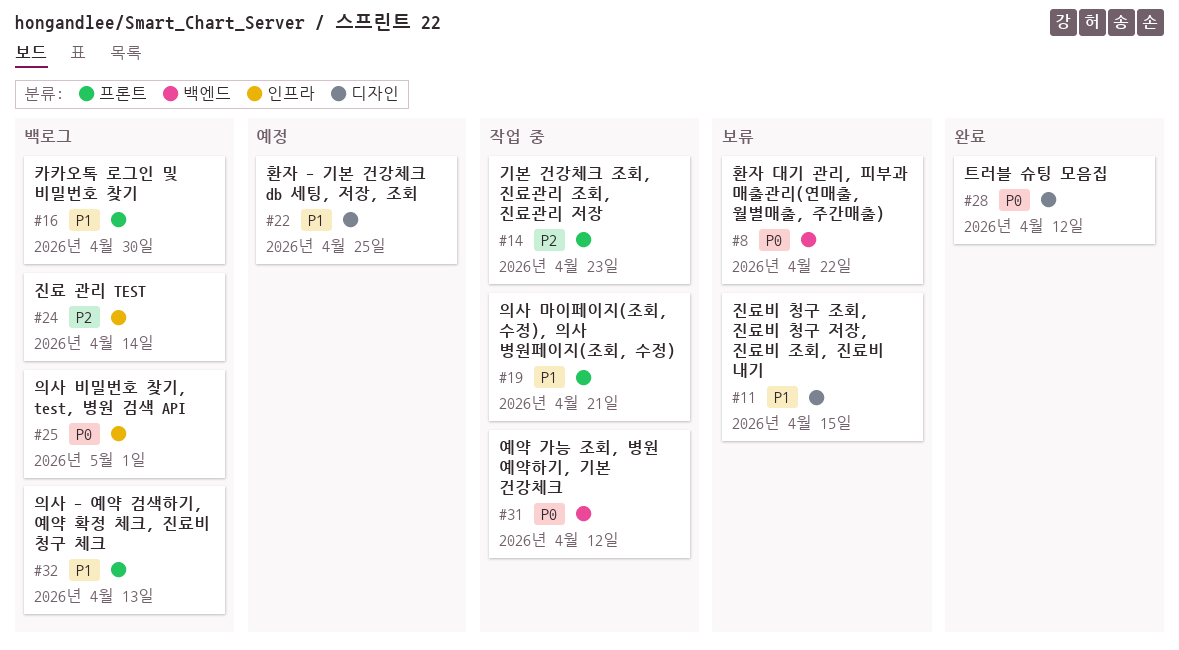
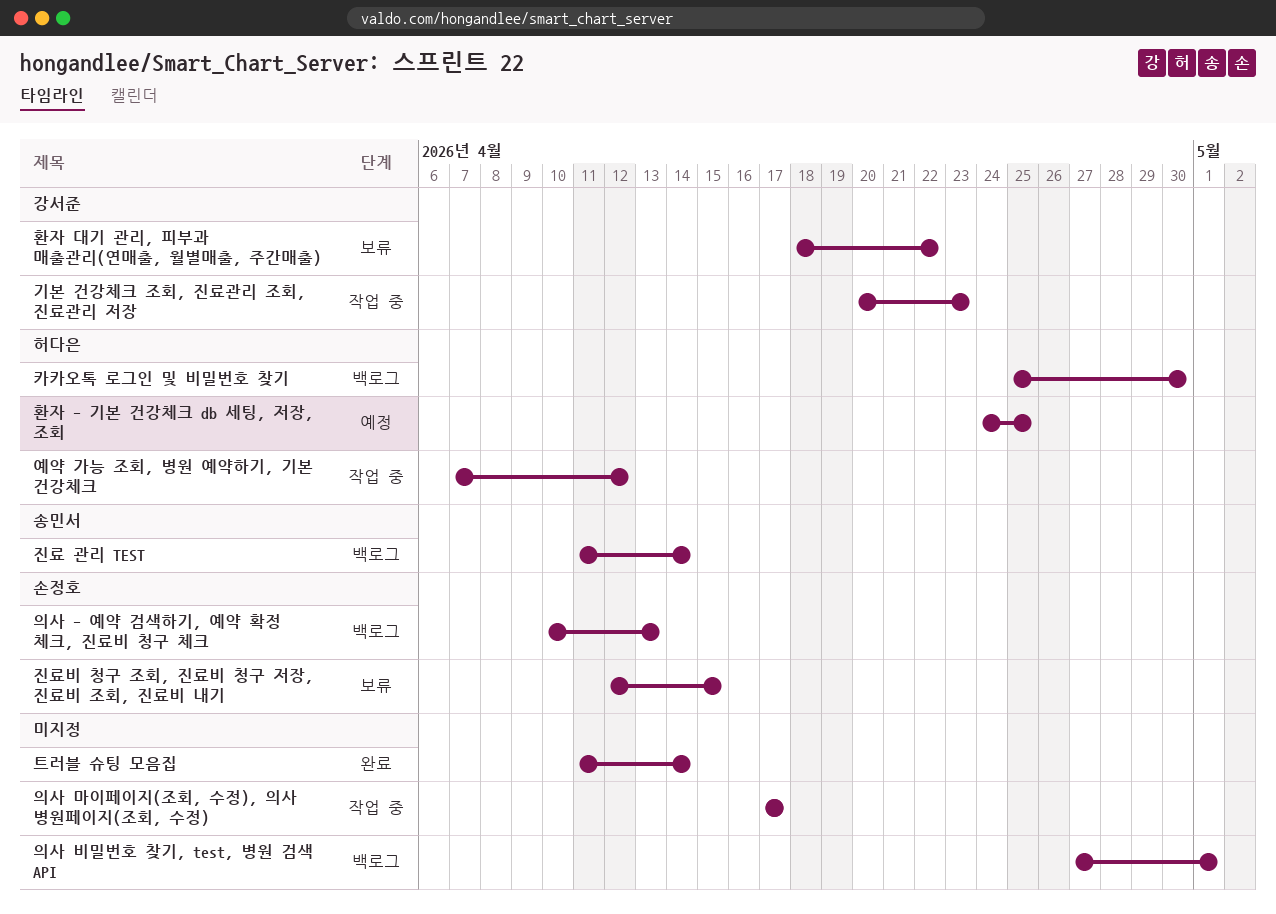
의사 마이페이지(조회, 수정), 의사 병원페이지(조회, 수정), due: Apr 21 -> Apr 17
트러블 슈팅 모음집, due: Apr 12 -> Apr 14

